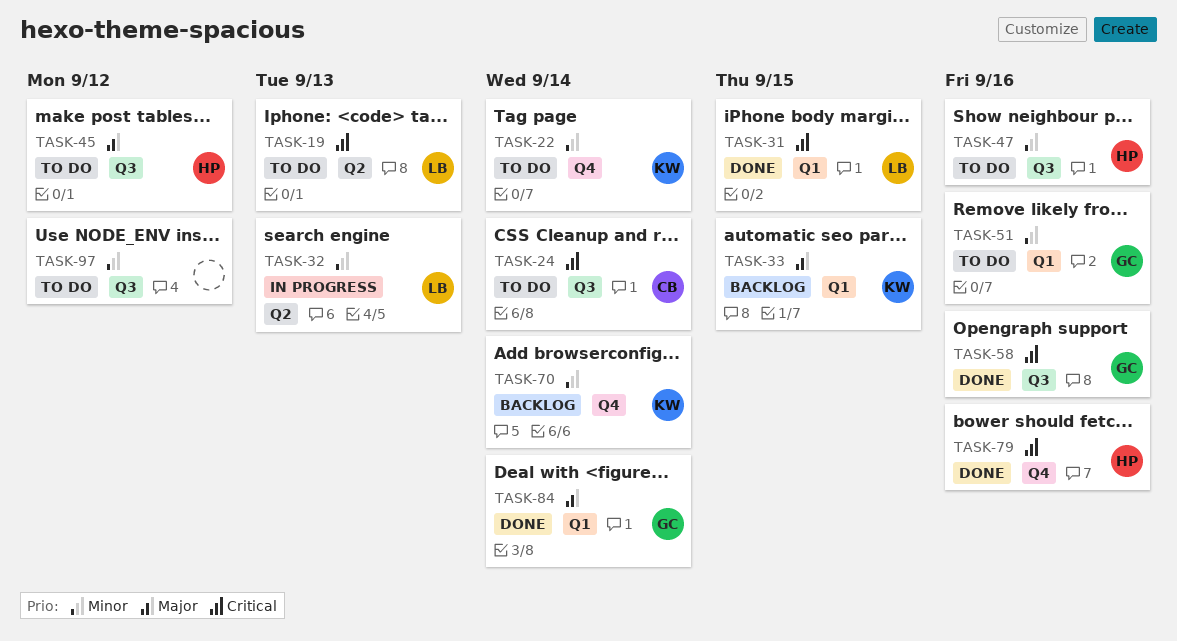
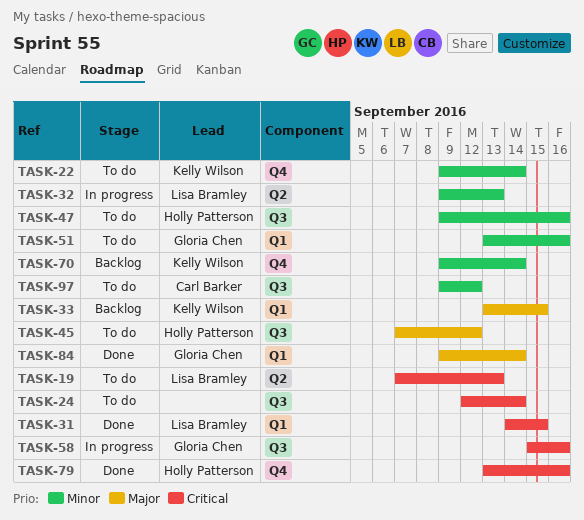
TASK-24, owner: Carl Barker -> none
TASK-58, status: Done -> In progress
TASK-97, owner: none -> Carl Barker

